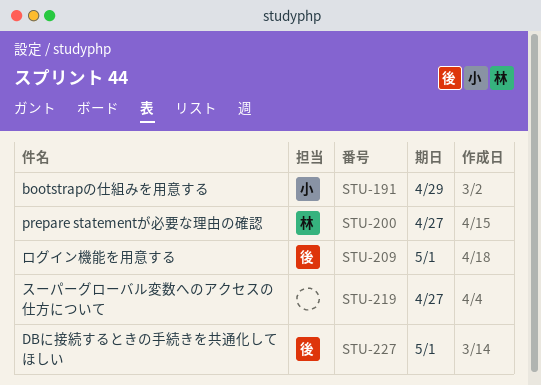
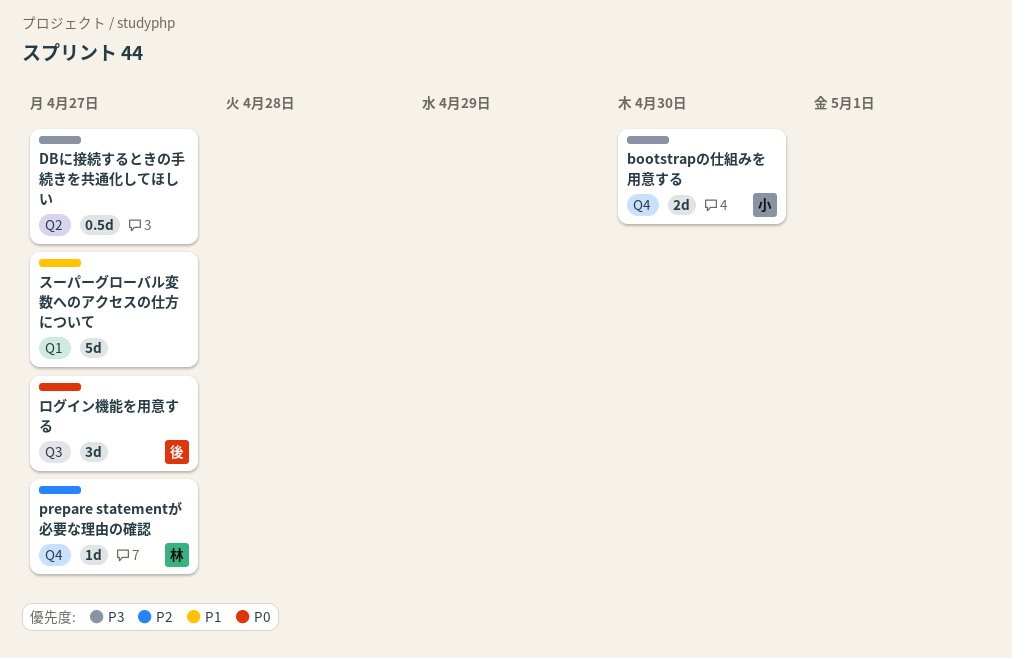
bootstrapの仕組みを用意する, due: Apr 29 -> Apr 30
DBに接続するときの手続きを共通化してほしい, owner: 後 -> none
DBに接続するときの手続きを共通化してほしい, due: May 1 -> Apr 27
ログイン機能を用意する, due: May 1 -> Apr 27

